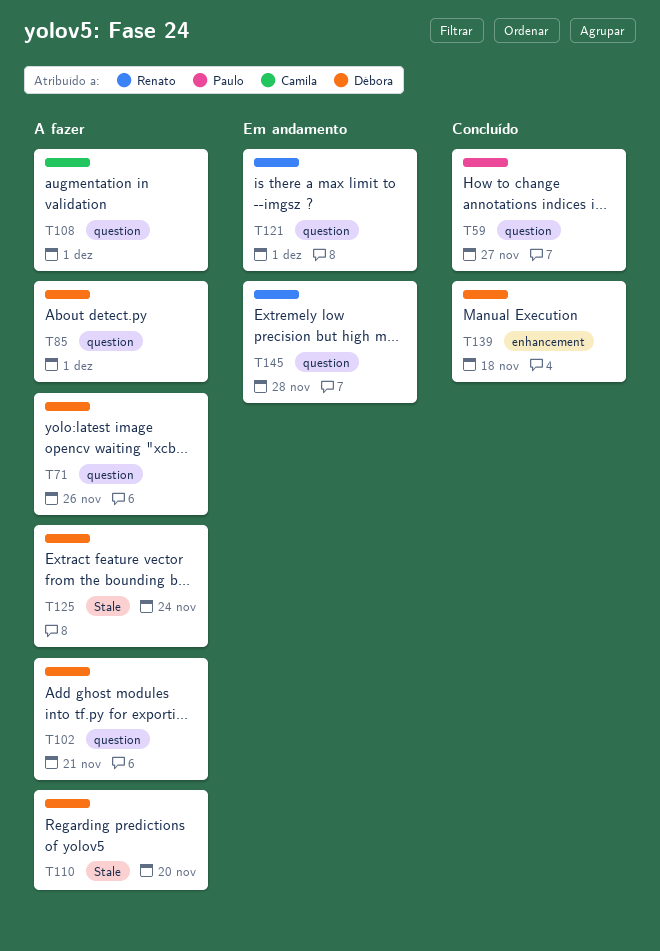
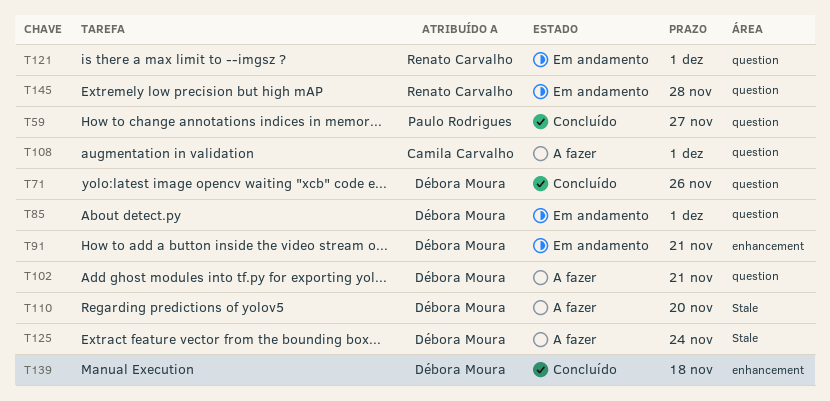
T71, status: A fazer -> Concluído
T85, status: A fazer -> Em andamento
T91: none -> present

